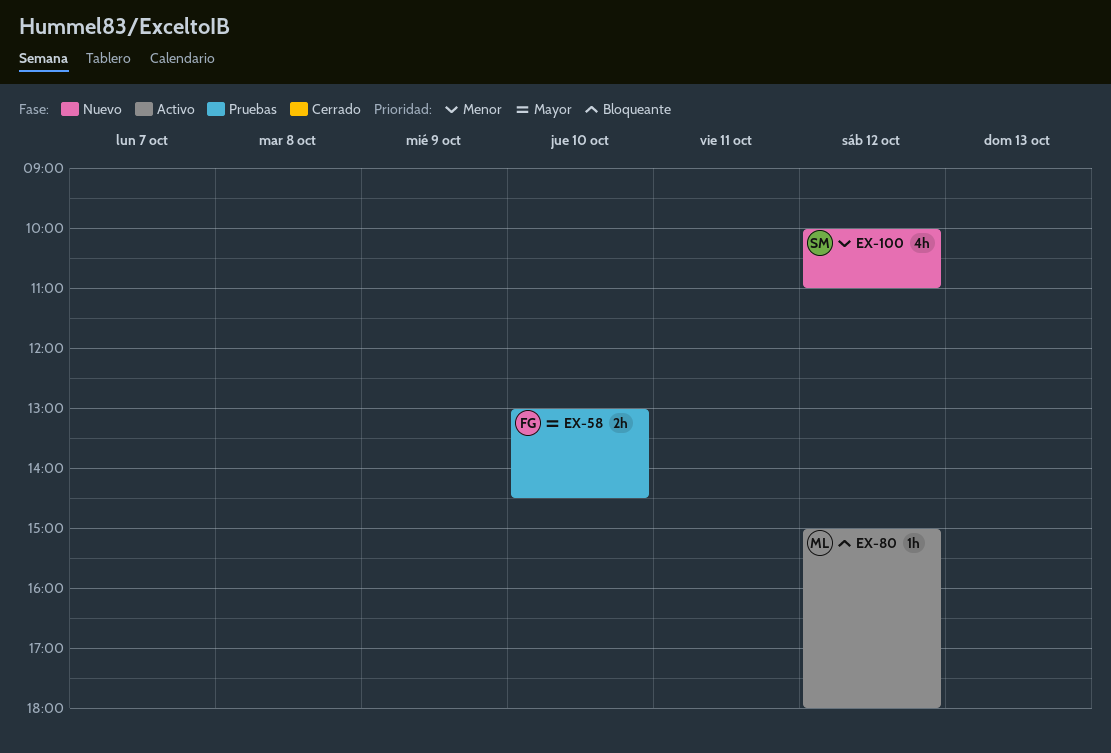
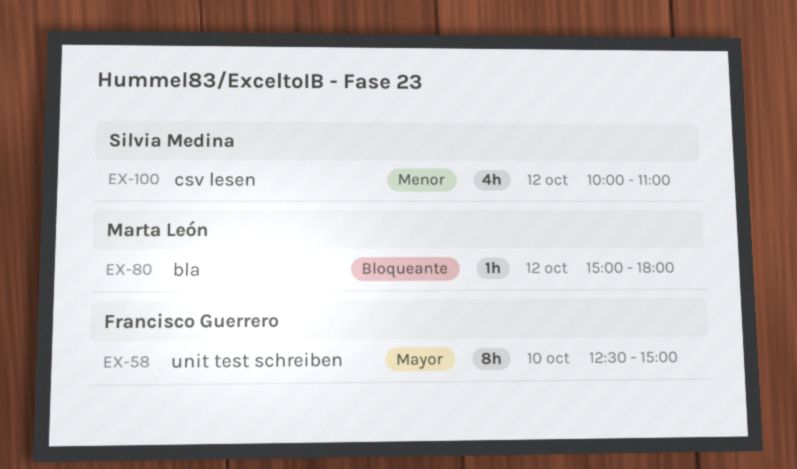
EX-58, estimate: 2h -> 8h
EX-58, begins: 13:00 -> 12:30
EX-58, ends: 14:30 -> 15:00

